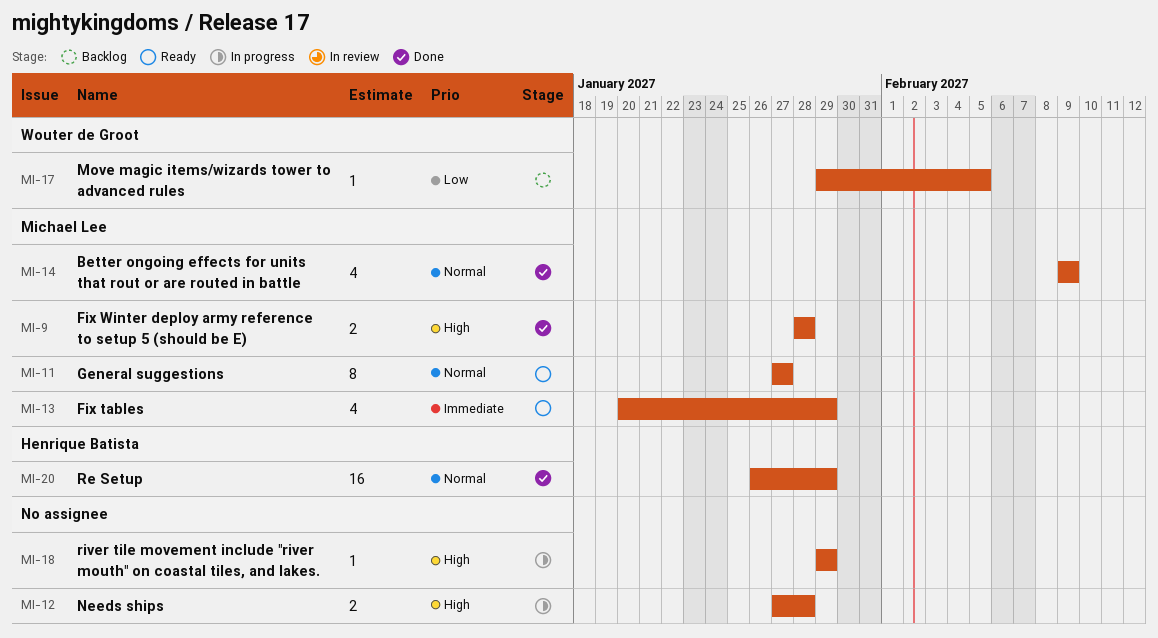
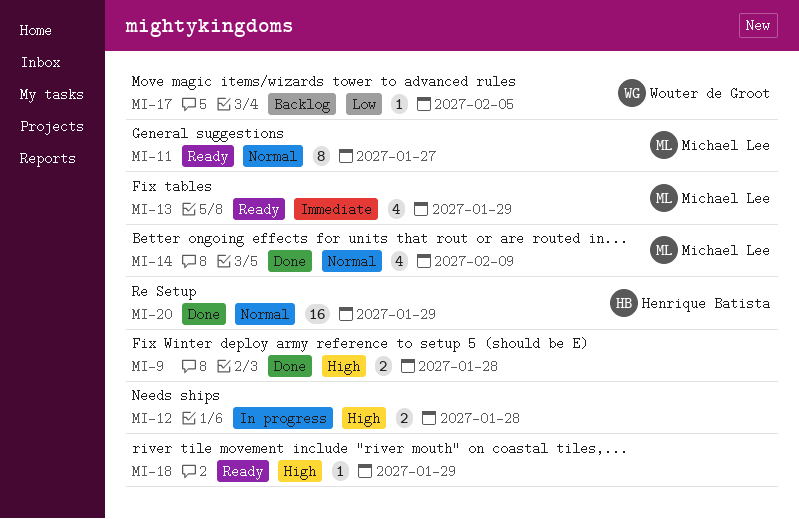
MI-9, owner: Michael Lee -> none
MI-18, status: In progress -> Ready

